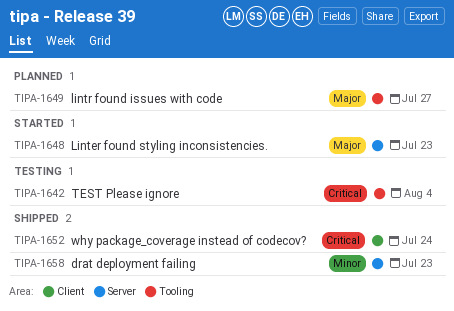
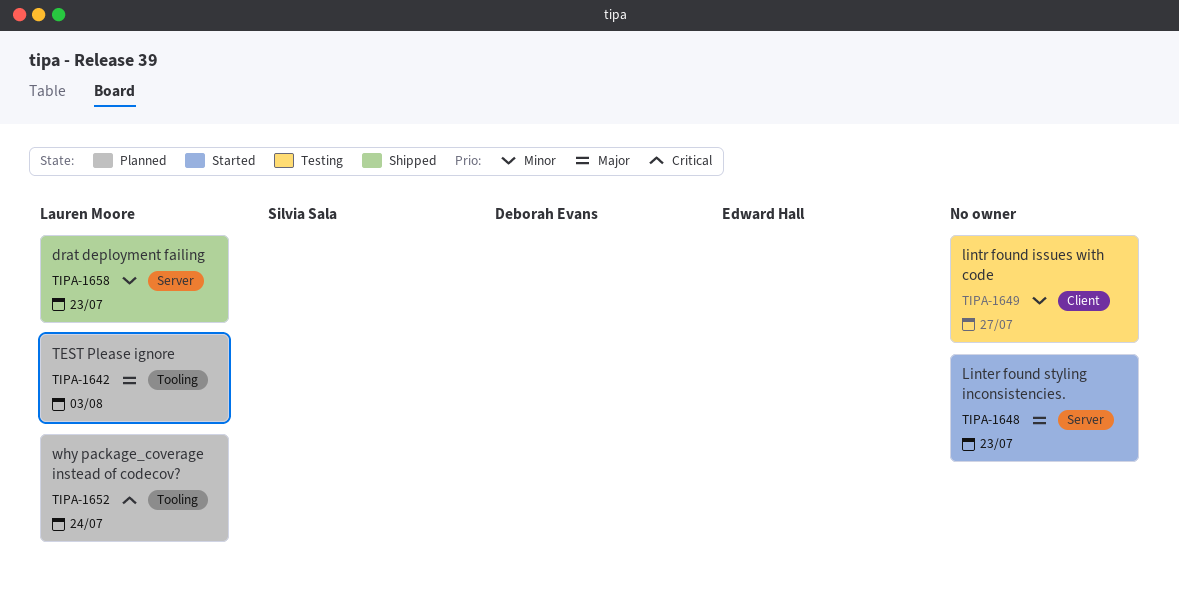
TIPA-1642, status: Testing -> Planned
TIPA-1642, priority: Critical -> Major
TIPA-1642, due: Aug 4 -> Aug 3
TIPA-1649, status: Planned -> Testing
TIPA-1649, priority: Major -> Minor
TIPA-1649, label: Tooling -> Client
TIPA-1652, status: Shipped -> Planned
TIPA-1652, label: Client -> Tooling

